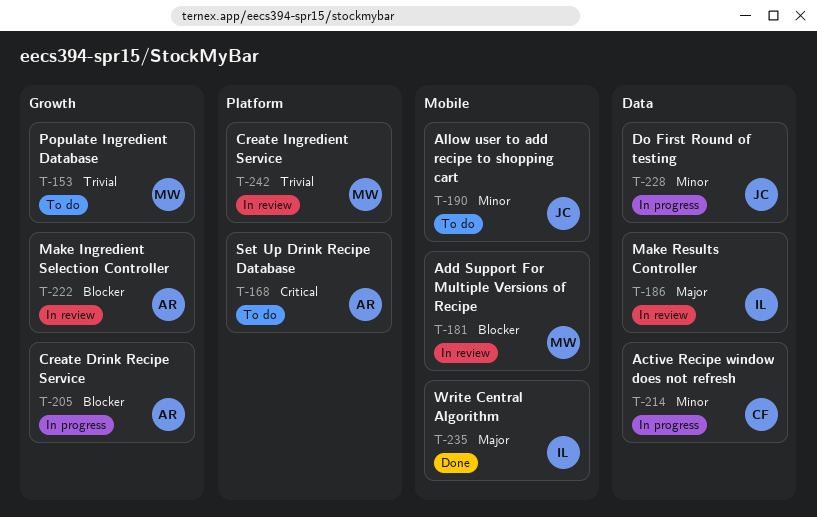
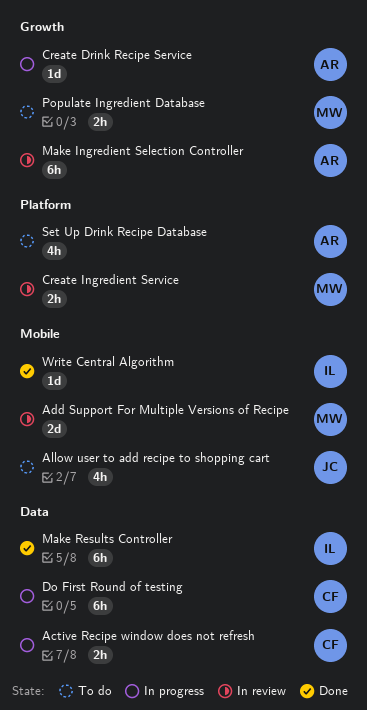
Do First Round of testing, owner: JC -> CF
Make Results Controller, status: In review -> Done

